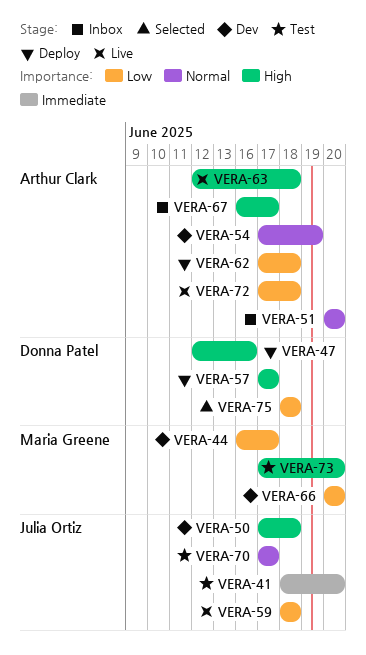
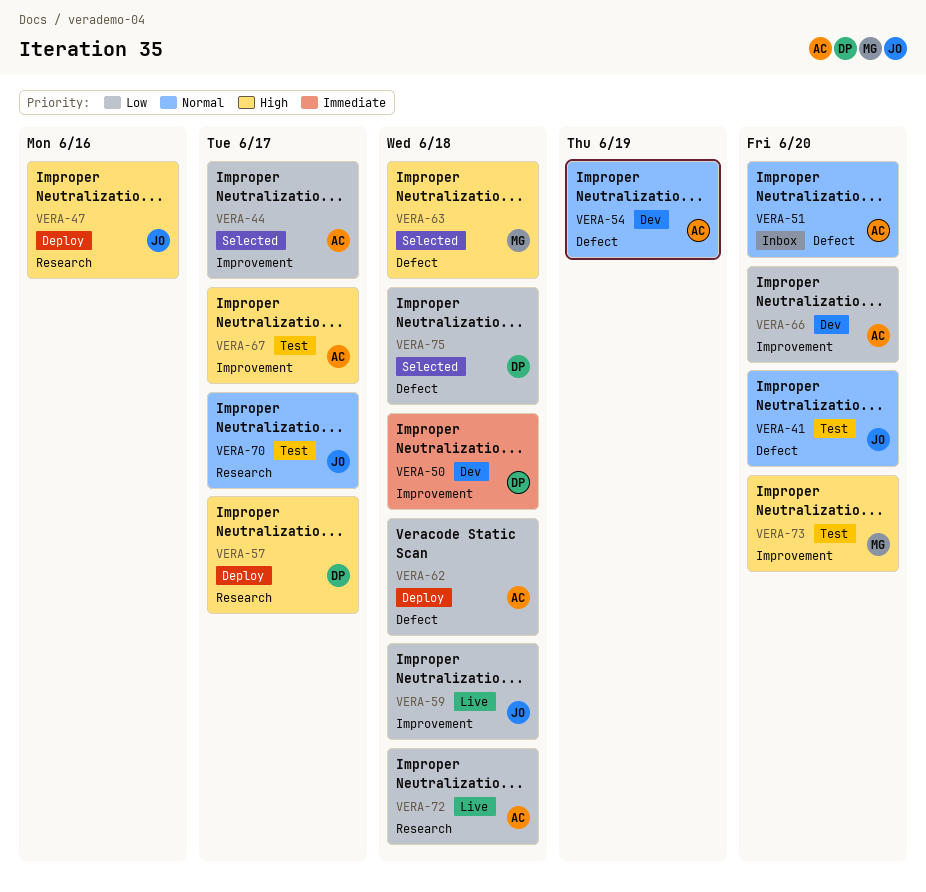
VERA-41, priority: Immediate -> Normal
VERA-44, status: Dev -> Selected
VERA-44, owner: Maria Greene -> Arthur Clark
VERA-47, owner: Donna Patel -> Julia Ortiz
VERA-50, owner: Julia Ortiz -> Donna Patel
VERA-50, priority: High -> Immediate
VERA-63, status: Live -> Selected
VERA-63, owner: Arthur Clark -> Maria Greene
VERA-66, owner: Maria Greene -> Arthur Clark
VERA-67, status: Inbox -> Test

